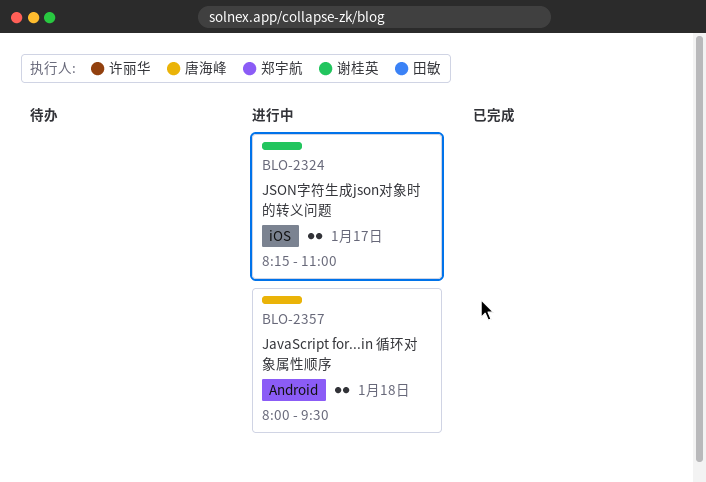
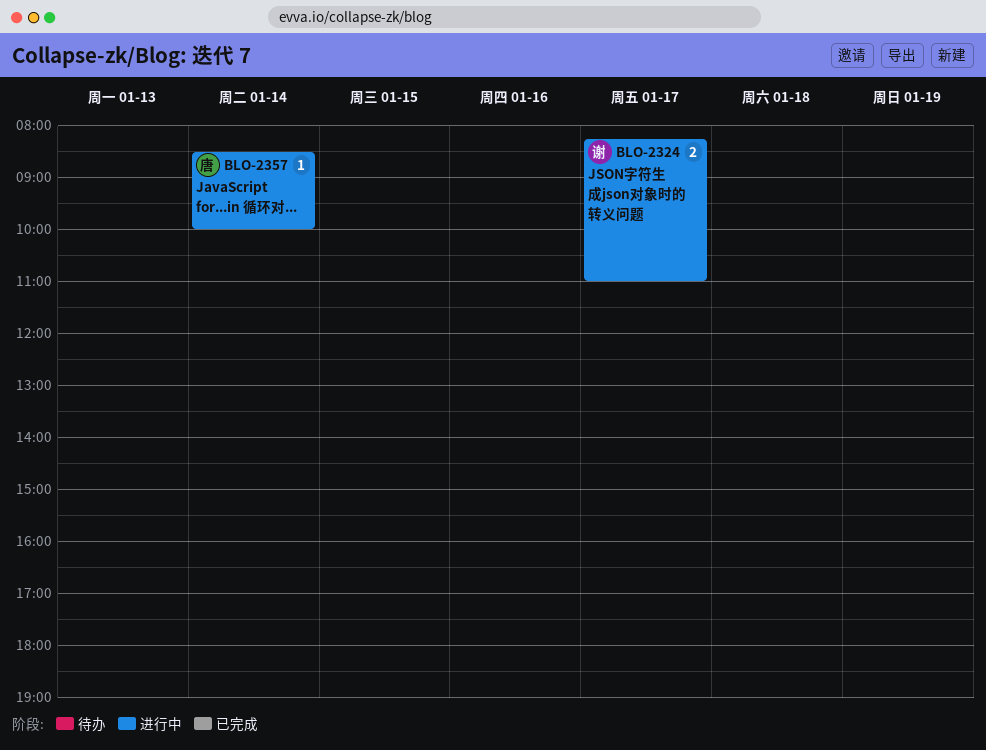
BLO-2357, estimate: 2 -> 1
BLO-2357, day: Jan 18 -> Jan 14
BLO-2357, begins: 08:00 -> 08:30
BLO-2357, ends: 09:30 -> 10:00

